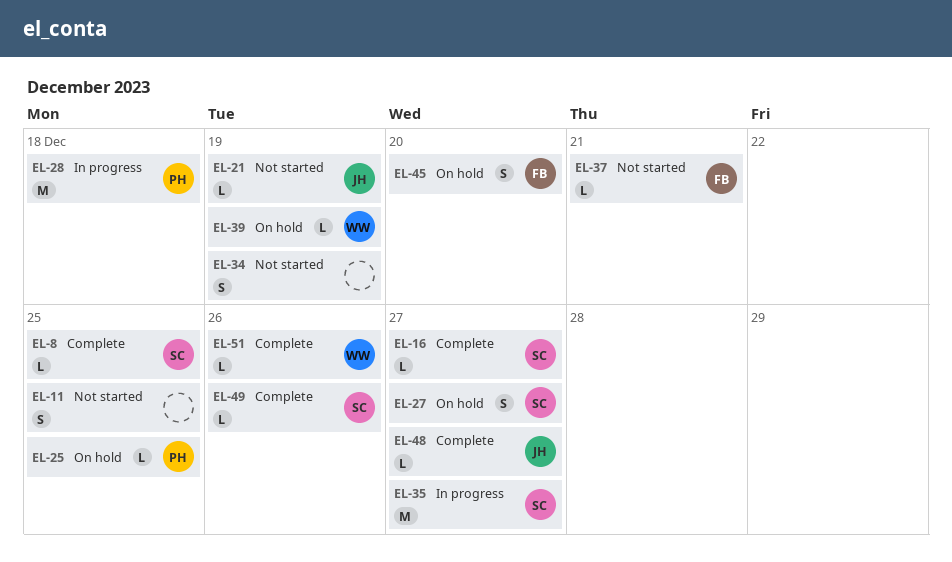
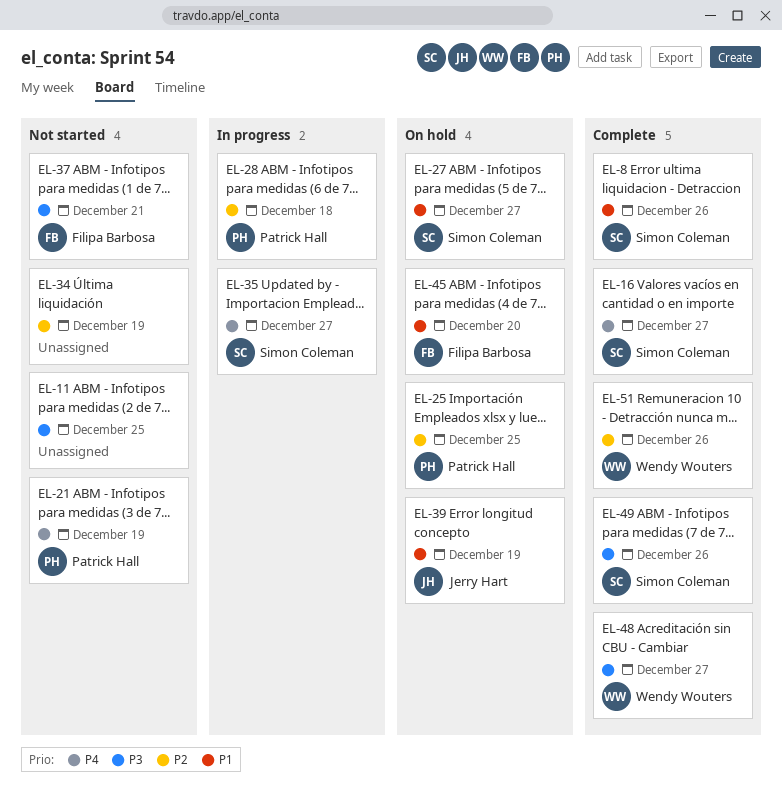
EL-8, due: Dec 25 -> Dec 26
EL-21, owner: Jerry Hart -> Patrick Hall
EL-39, owner: Wendy Wouters -> Jerry Hart
EL-48, owner: Jerry Hart -> Wendy Wouters

